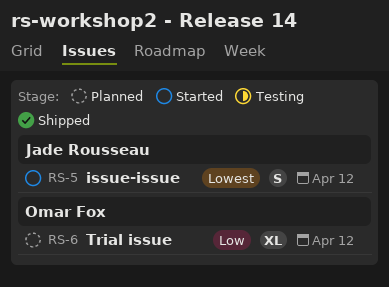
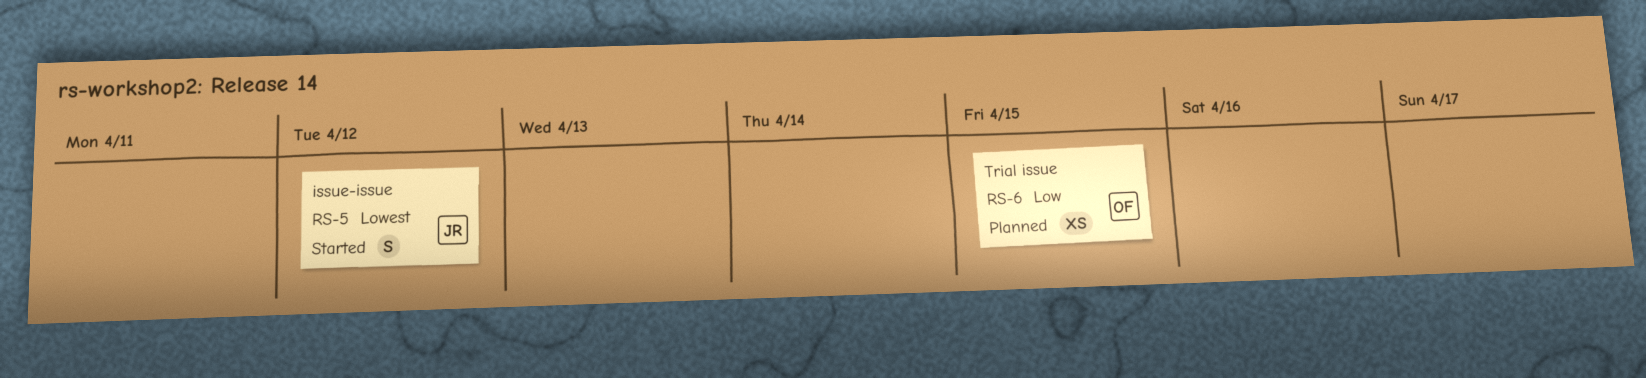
RS-6, estimate: XL -> XS
RS-6, due: Apr 12 -> Apr 15

